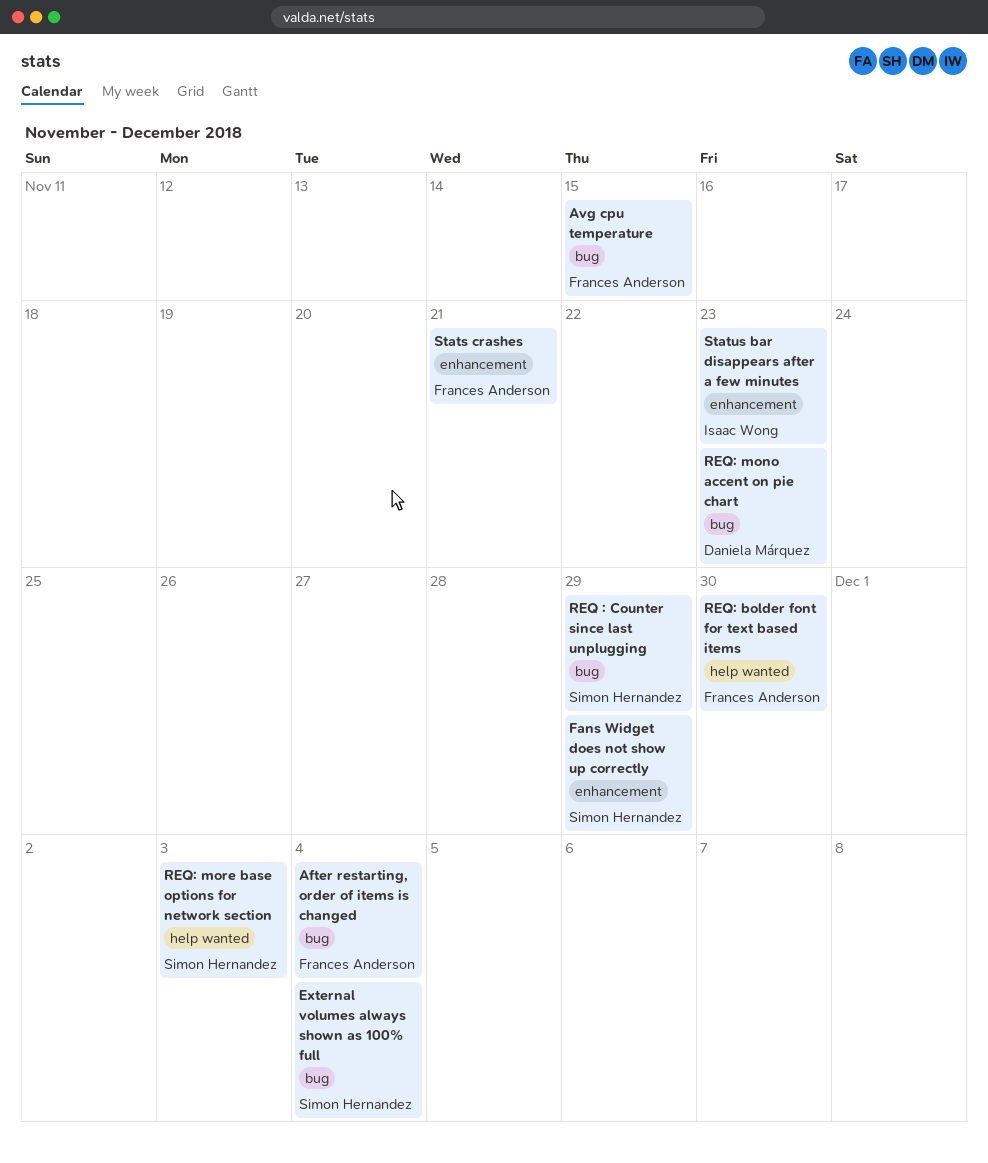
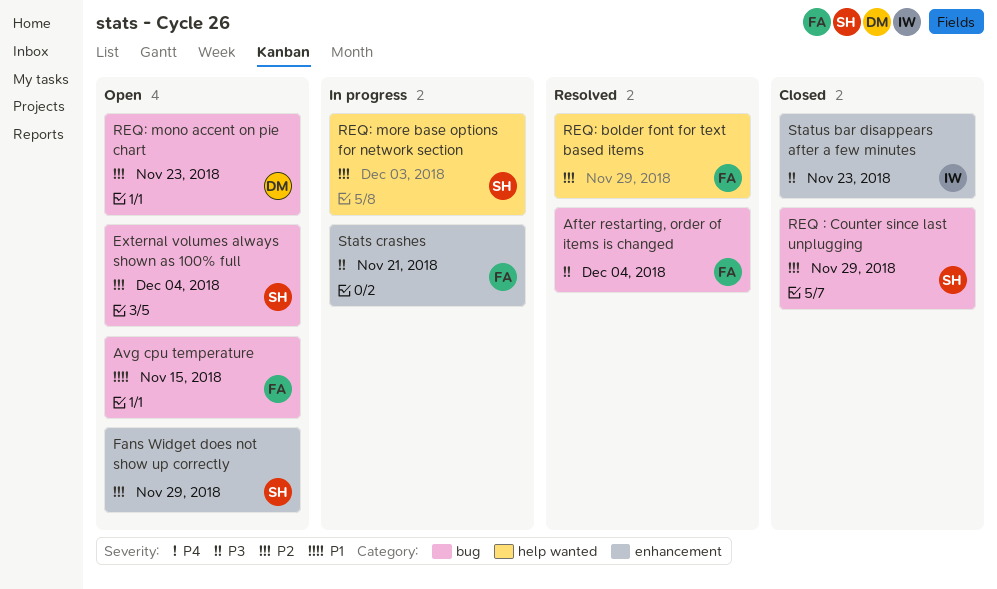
REQ: bolder font for text based items, due: Nov 30 -> Nov 29

